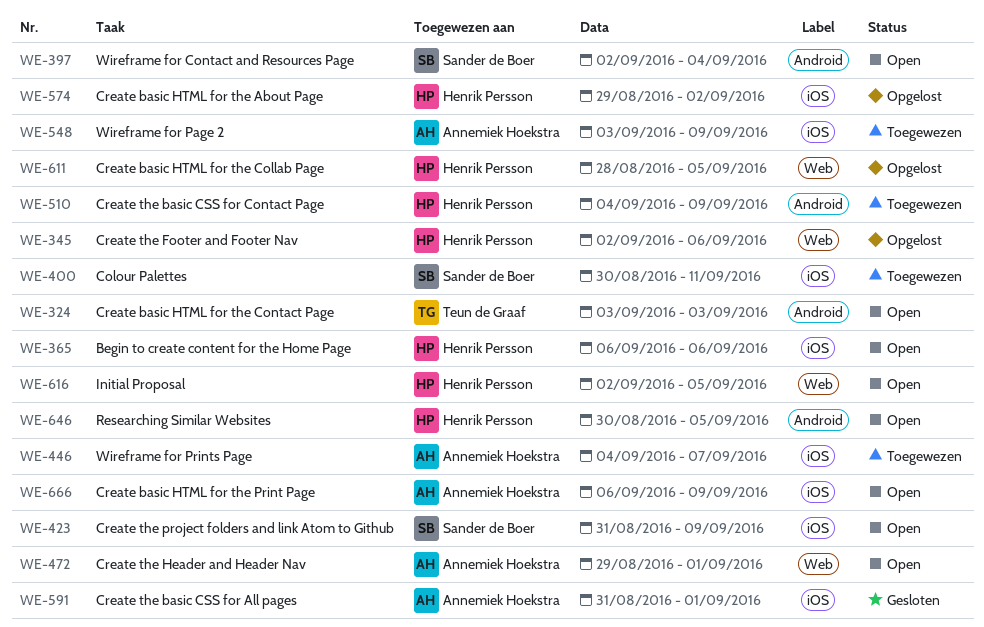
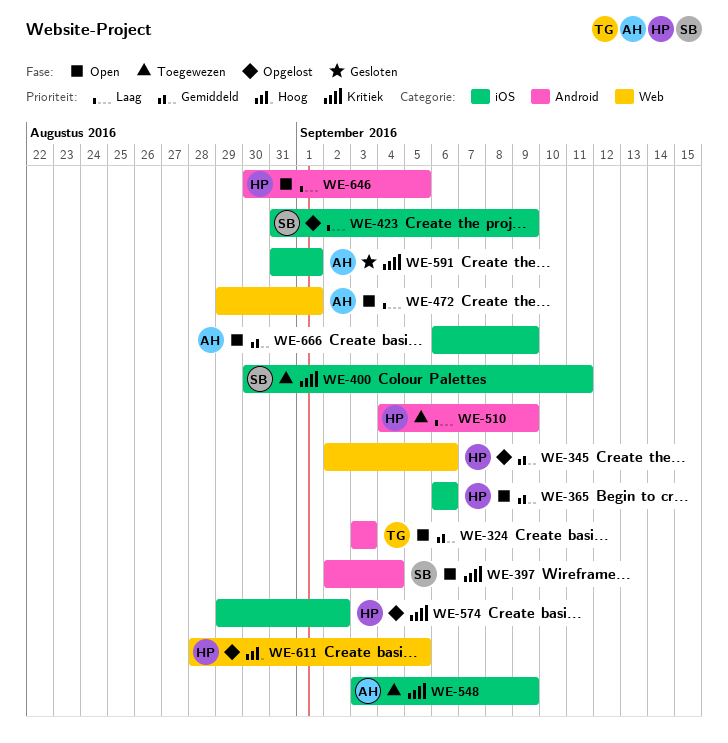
WE-423, status: Open -> Opgelost
WE-446: present -> none
WE-616: present -> none

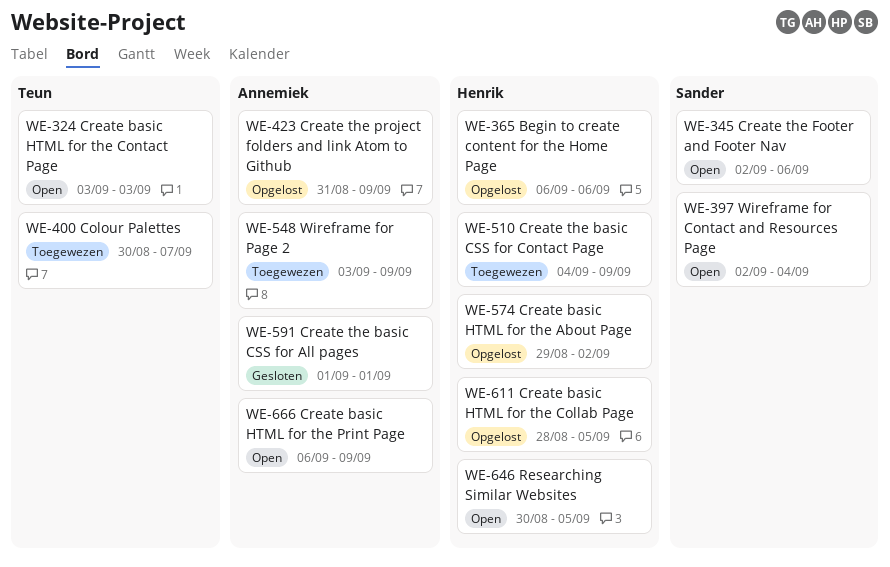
WE-345, status: Opgelost -> Open
WE-345, owner: Henrik -> Sander
WE-365, status: Open -> Opgelost
WE-400, owner: Sander -> Teun
WE-400, due: Sep 11 -> Sep 7
WE-423, owner: Sander -> Annemiek
WE-472: present -> none
WE-591, start: Aug 31 -> Sep 1

